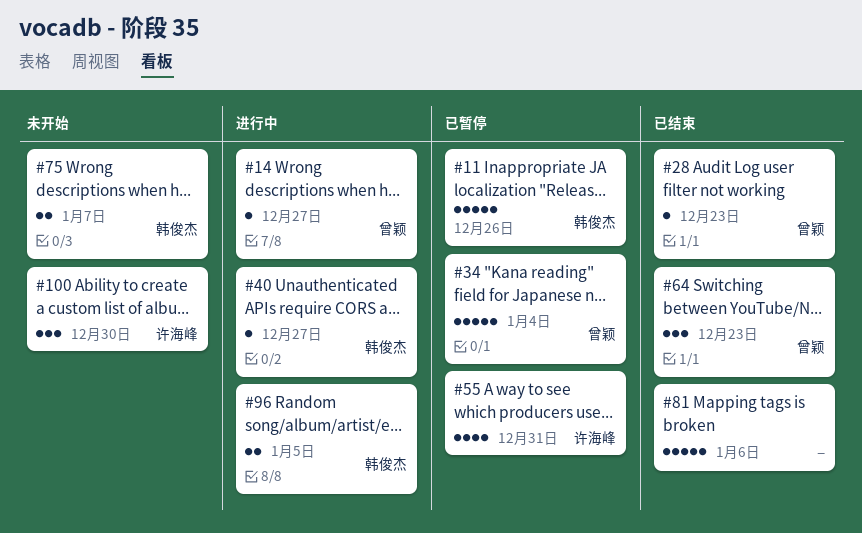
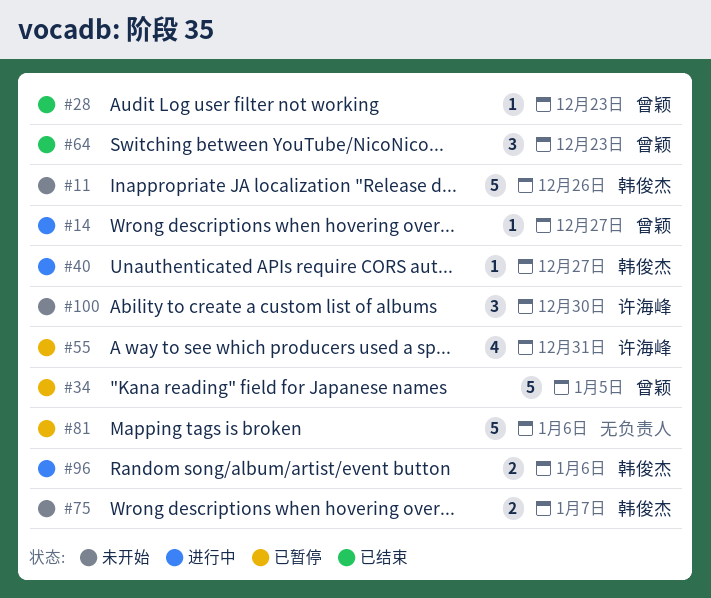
#11, status: 已暂停 -> 未开始
#34, due: Jan 4 -> Jan 5
#81, status: 已结束 -> 已暂停
#96, due: Jan 5 -> Jan 6

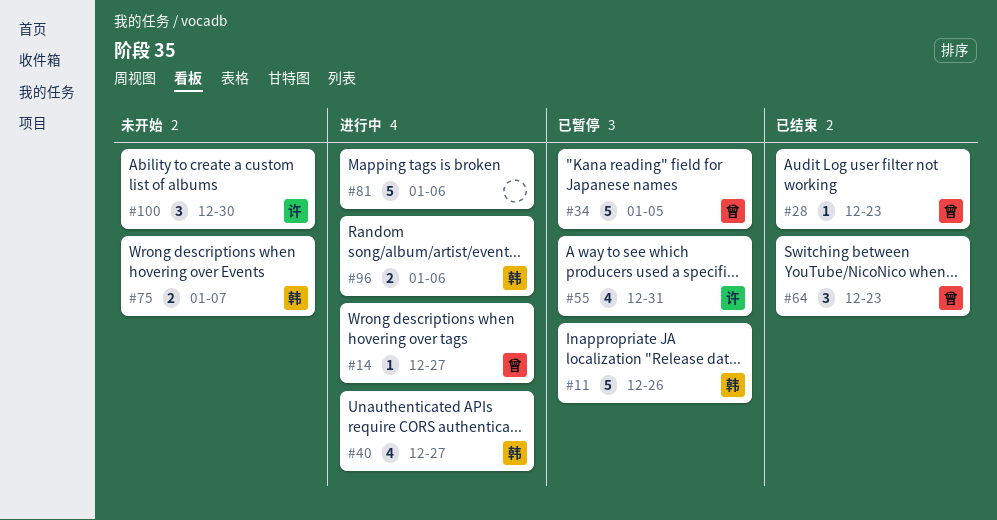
#11, status: 未开始 -> 已暂停
#40, estimate: 1 -> 4
#81, status: 已暂停 -> 进行中

